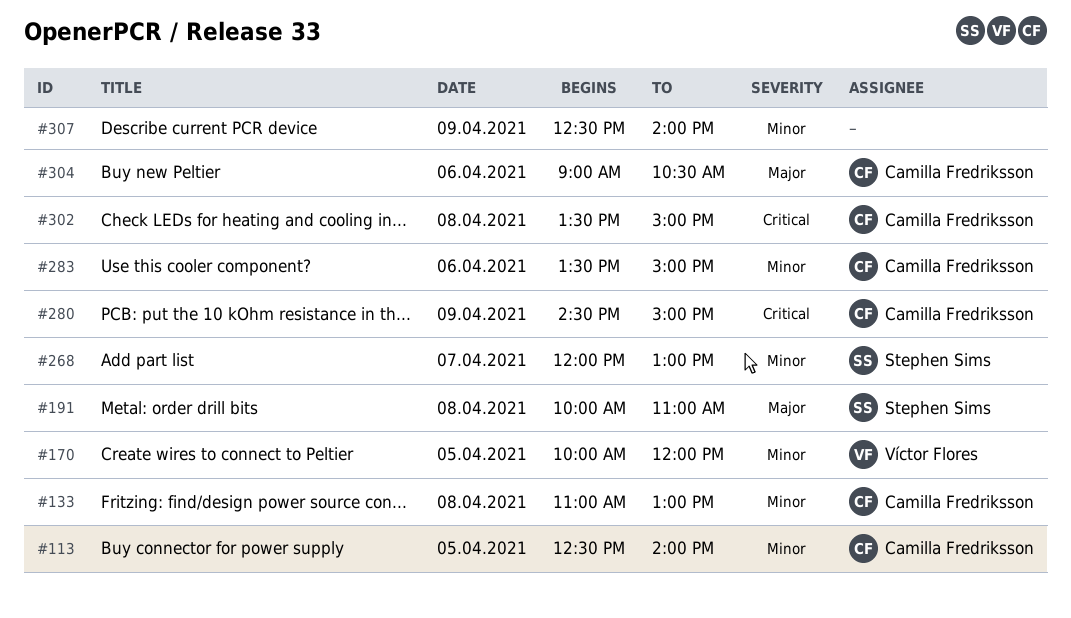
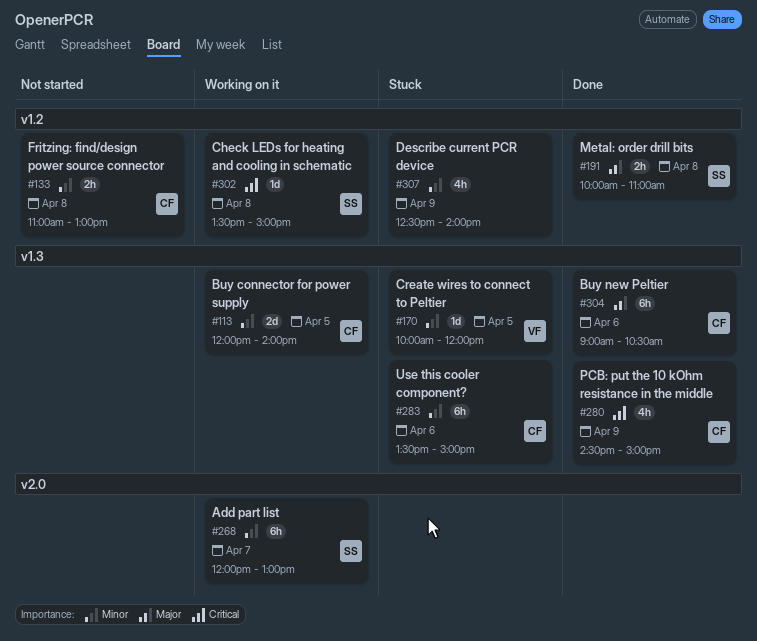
#113, begins: 12:30 -> 12:00
#302, owner: Camilla Fredriksson -> Stephen Sims

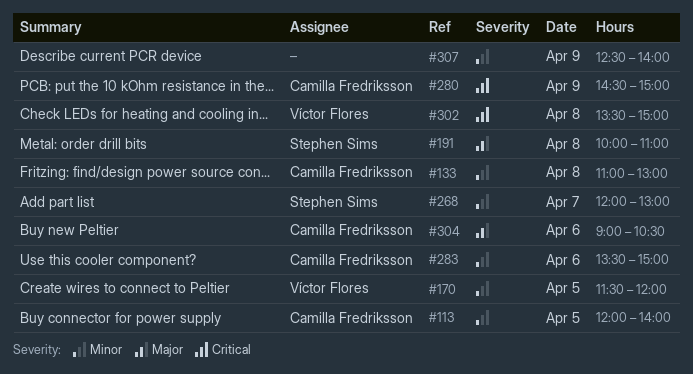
#170, begins: 10:00 -> 11:30
#302, owner: Stephen Sims -> Víctor Flores

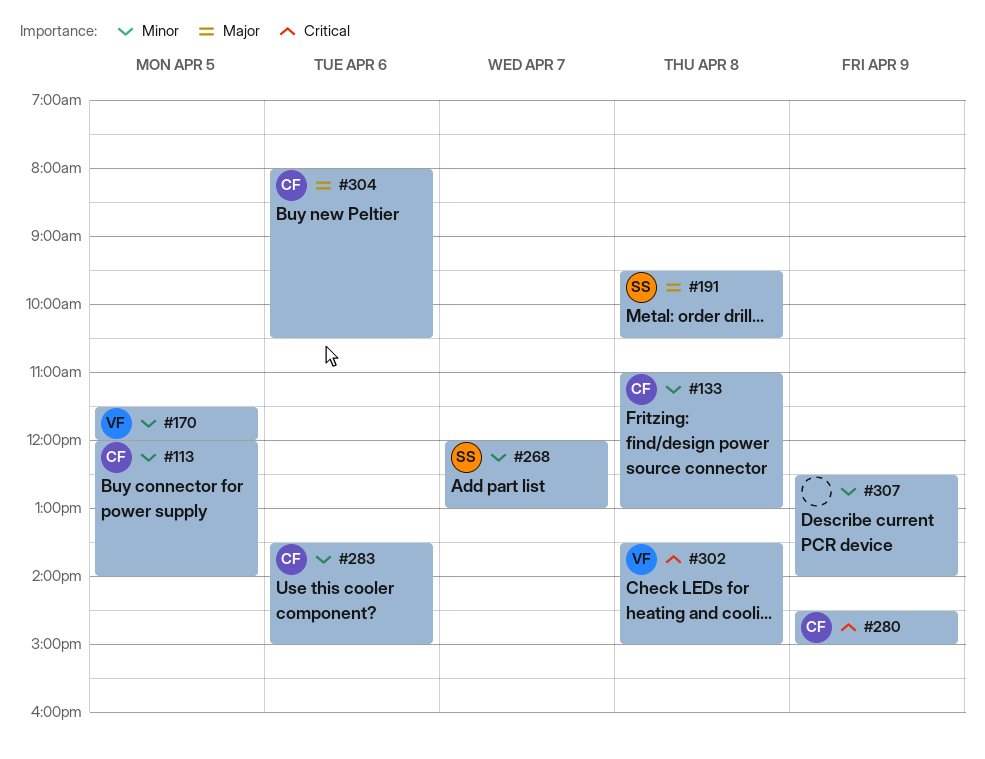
#191, begins: 10:00 -> 09:30
#191, ends: 11:00 -> 10:30
#304, begins: 09:00 -> 08:00

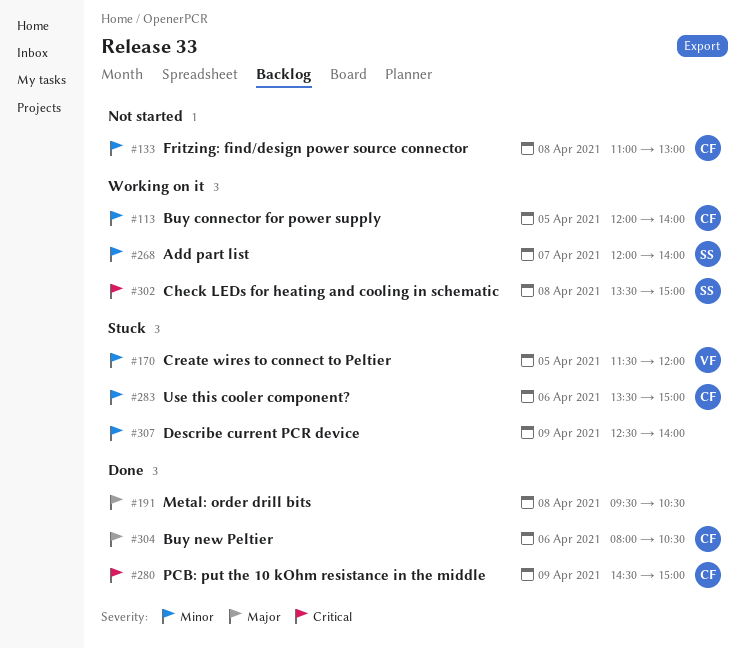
#191, owner: SS -> none
#268, ends: 13:00 -> 14:00
#302, owner: VF -> SS

